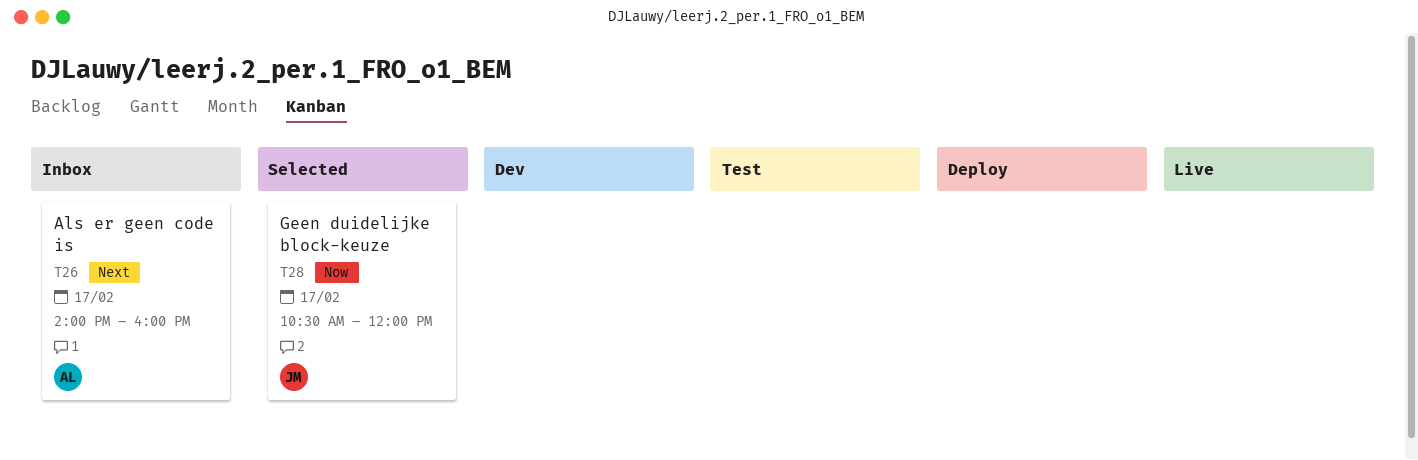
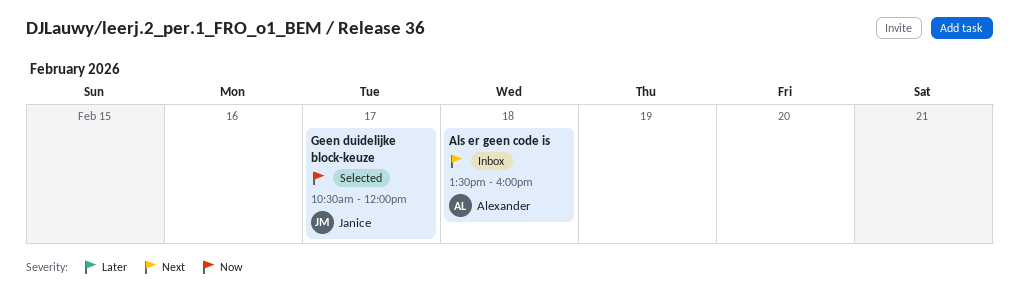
Als er geen code is, day: Feb 17 -> Feb 18
Als er geen code is, begins: 14:00 -> 13:30

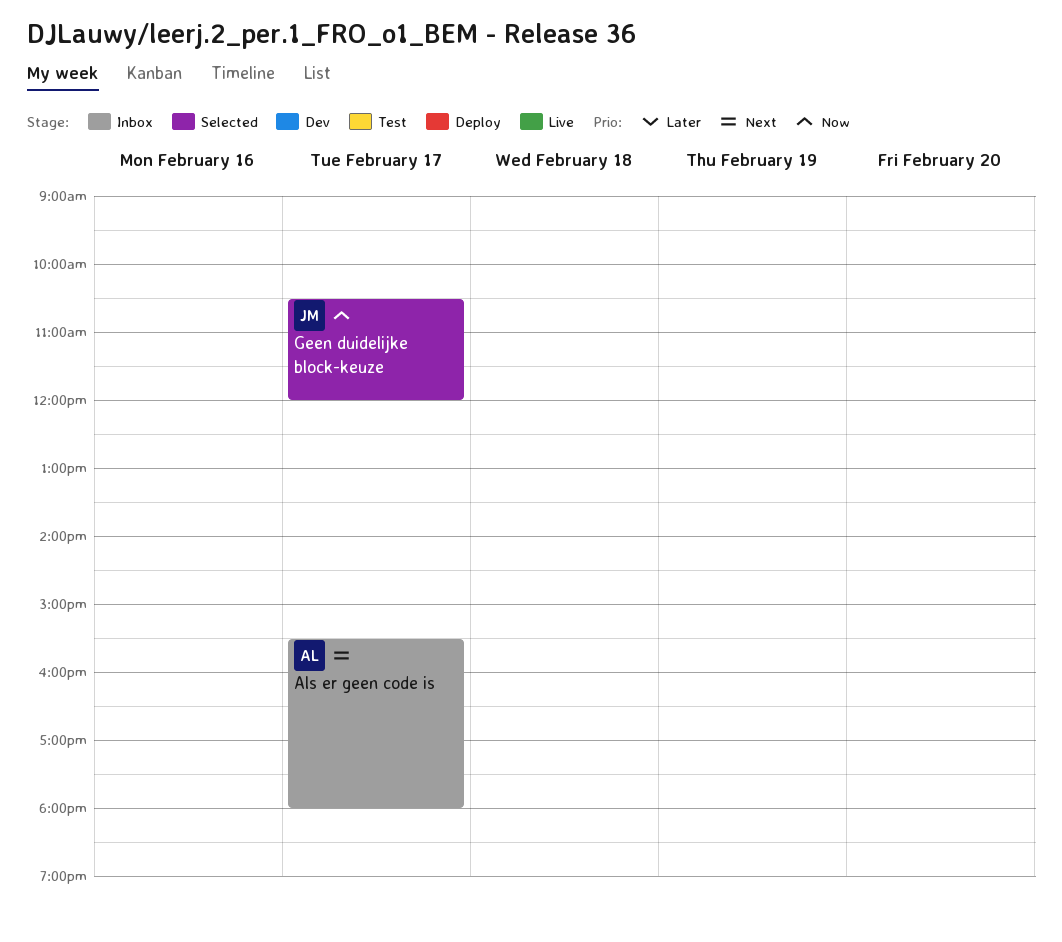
Als er geen code is, day: Feb 18 -> Feb 17
Als er geen code is, begins: 13:30 -> 15:30
Als er geen code is, ends: 16:00 -> 18:00

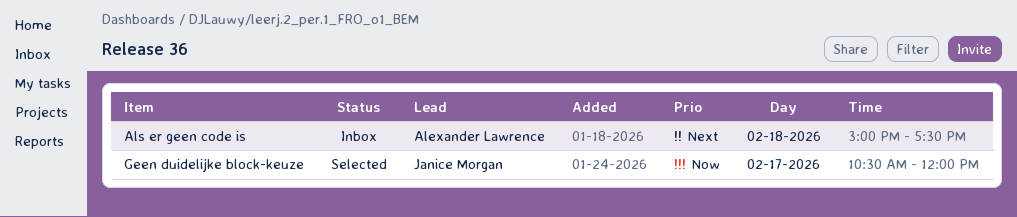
Als er geen code is, day: Feb 17 -> Feb 18
Als er geen code is, begins: 15:30 -> 15:00
Als er geen code is, ends: 18:00 -> 17:30

